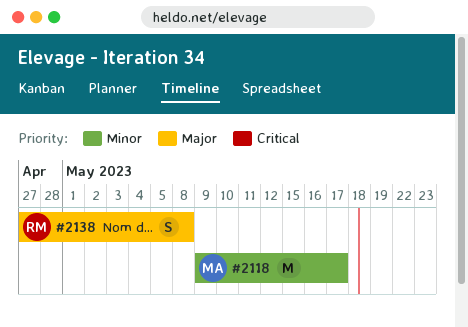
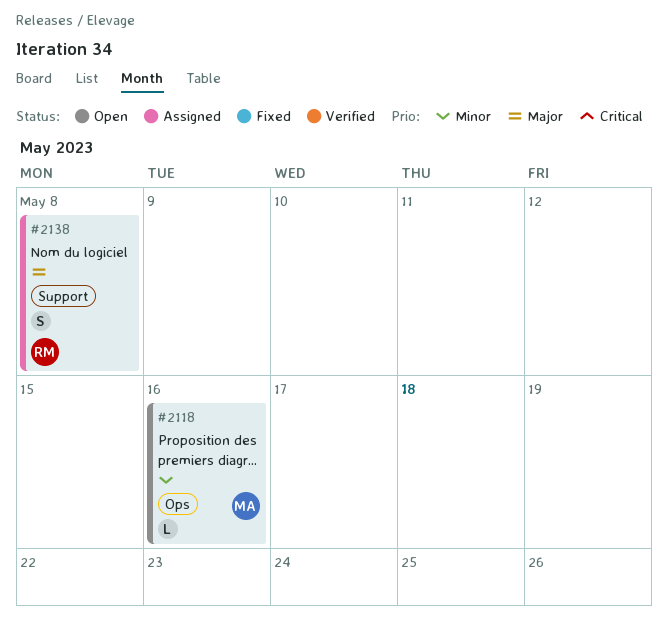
#2118, estimate: M -> L
#2118, due: May 17 -> May 16

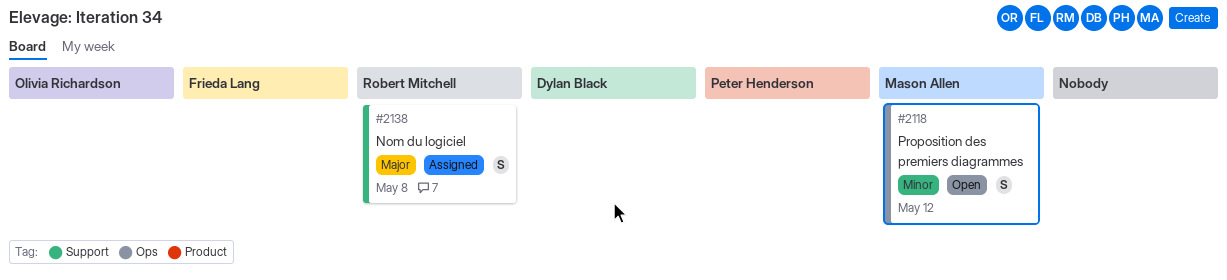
#2118, estimate: L -> S
#2118, due: May 16 -> May 12

